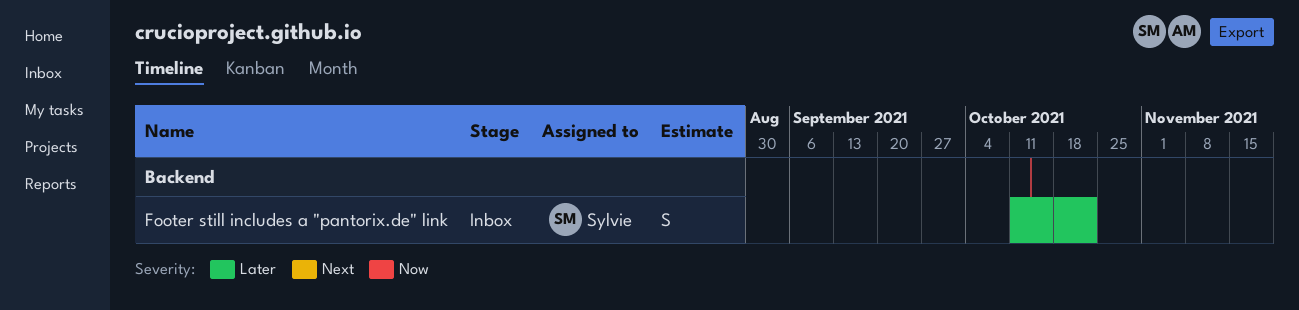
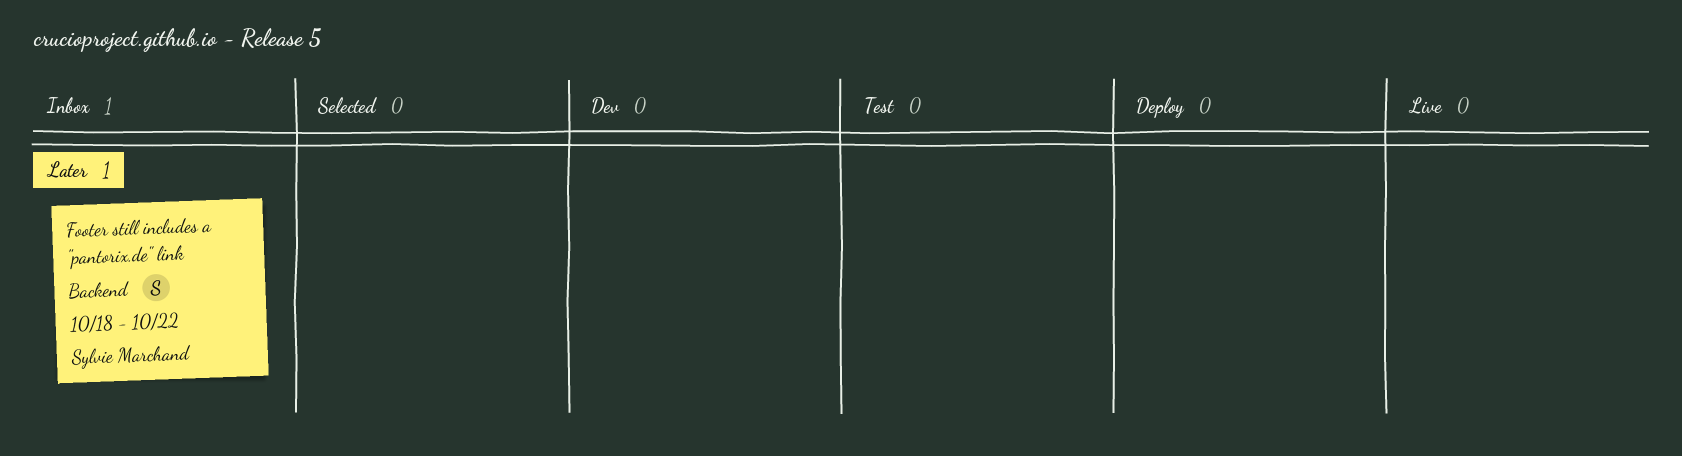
Footer still includes a "pantorix.de" link, start: Oct 11 -> Oct 18

